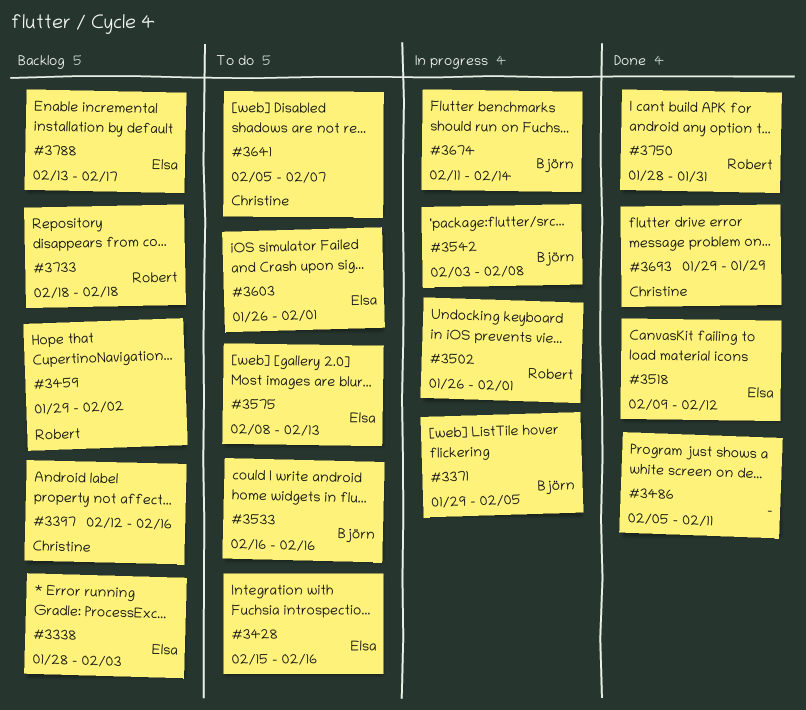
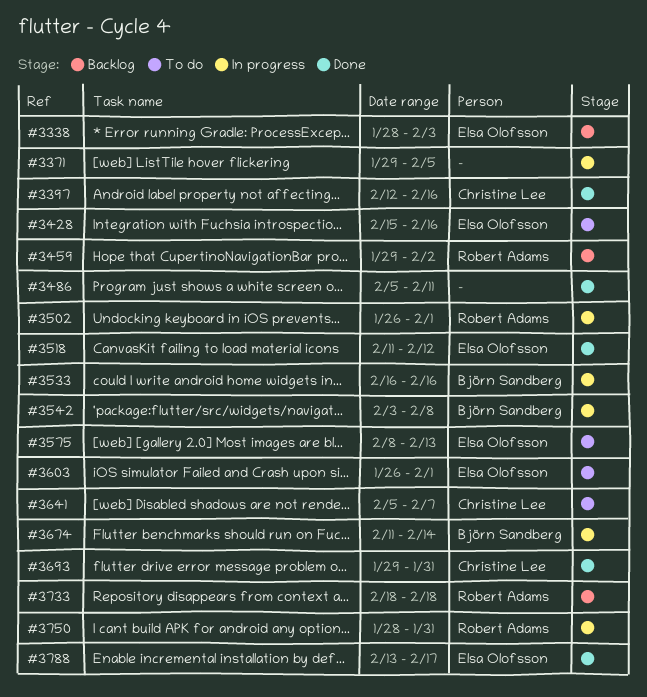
#3371, owner: Björn Sandberg -> none
#3397, status: Backlog -> Done
#3518, start: Feb 9 -> Feb 11
#3533, status: To do -> In progress
#3693, due: Jan 29 -> Jan 31
#3750, status: Done -> In progress
#3788, status: Backlog -> Done

